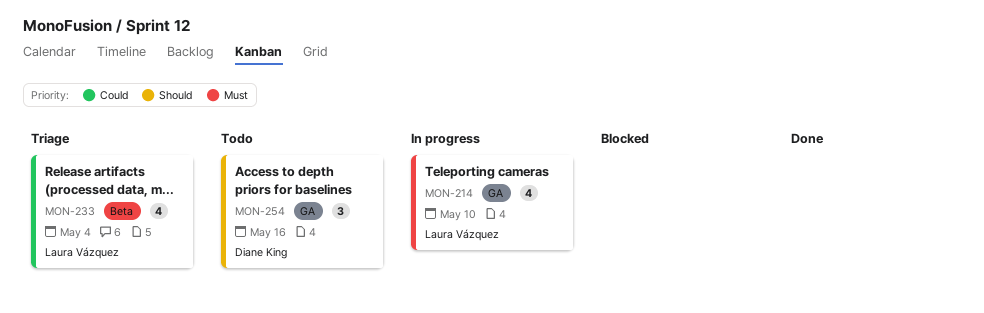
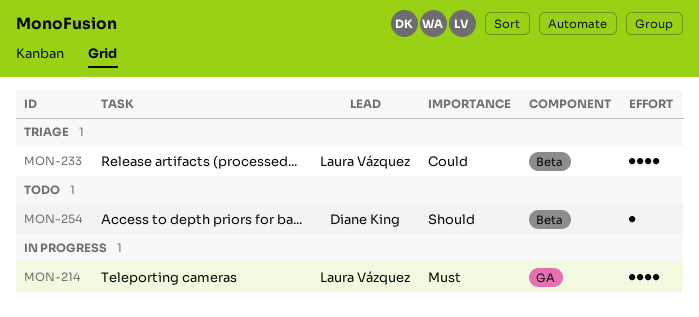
MON-254, label: GA -> Beta
MON-254, estimate: 3 -> 1

